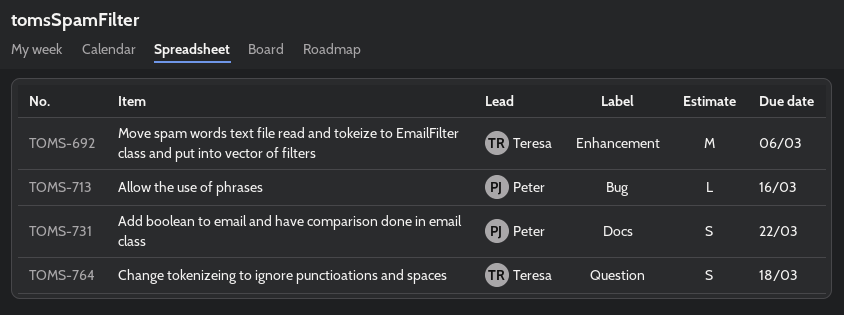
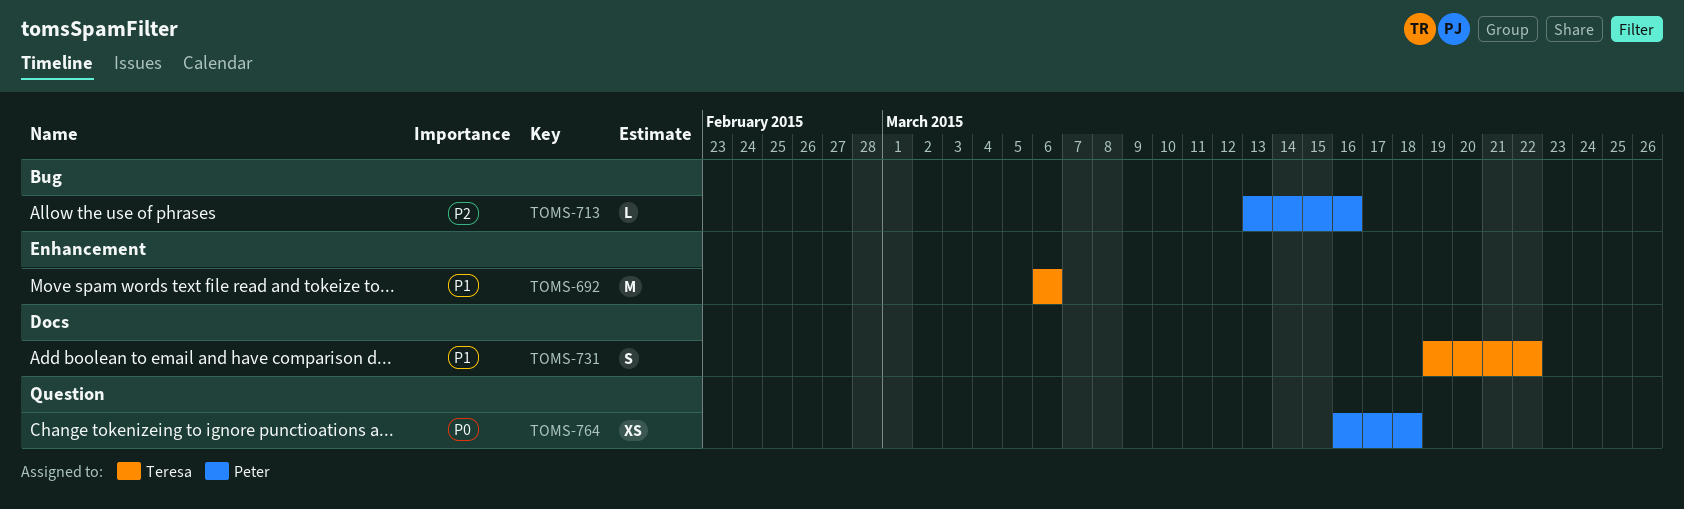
TOMS-731, owner: Peter -> Teresa
TOMS-764, owner: Teresa -> Peter
TOMS-764, estimate: S -> XS

